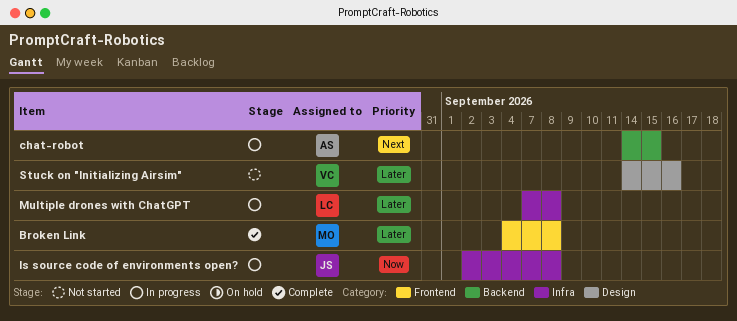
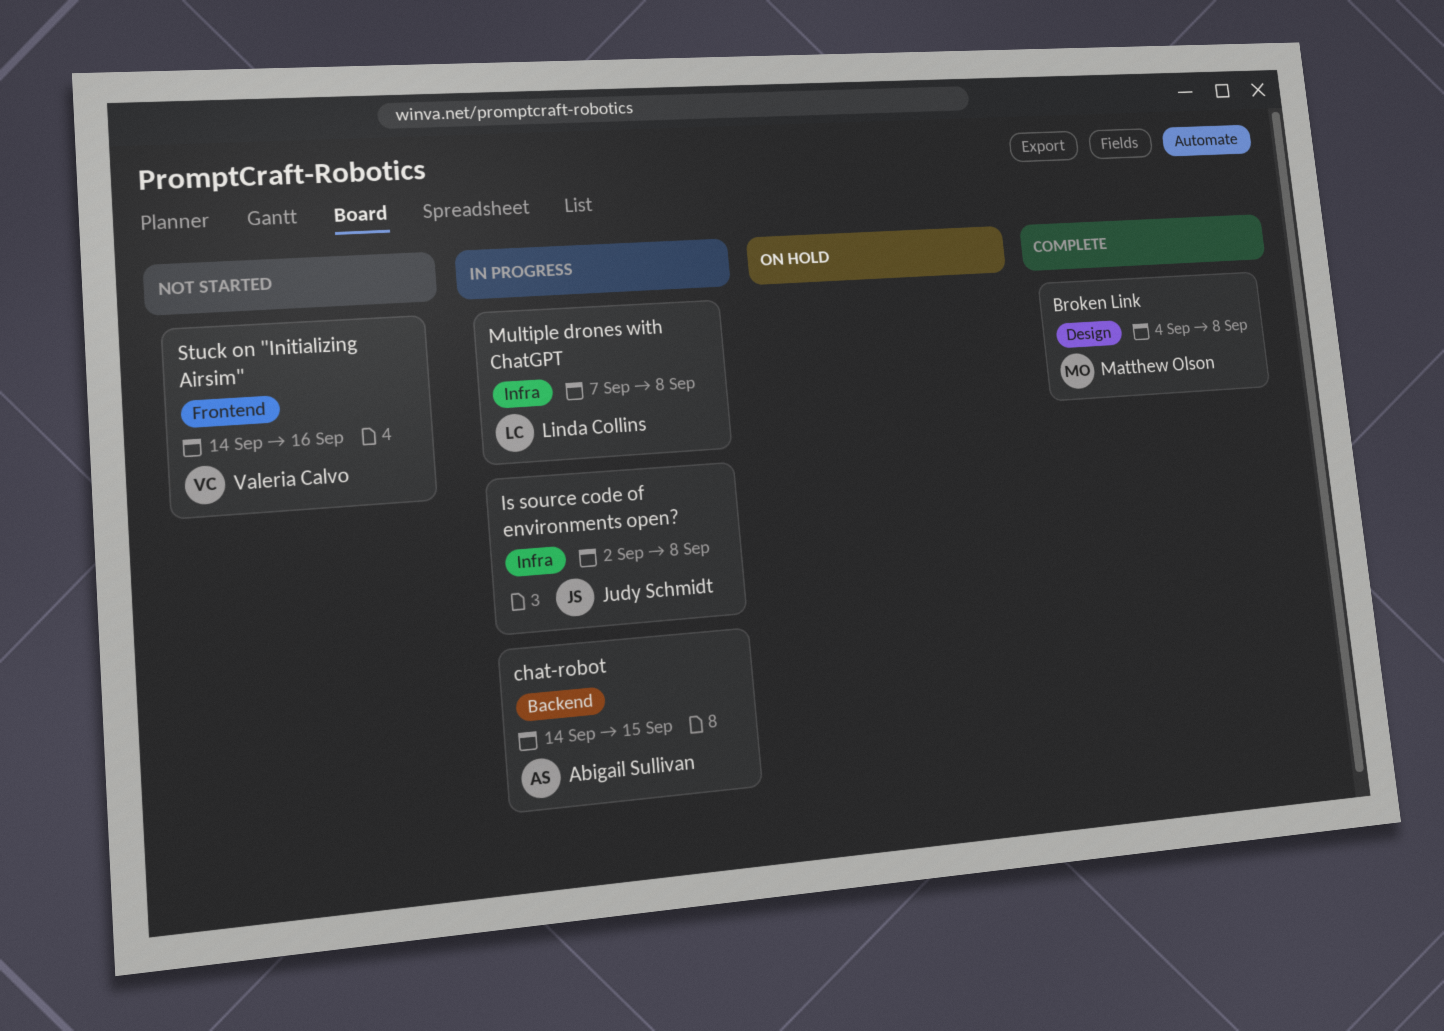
Broken Link, label: Frontend -> Design
Stuck on "Initializing Airsim", label: Design -> Frontend

